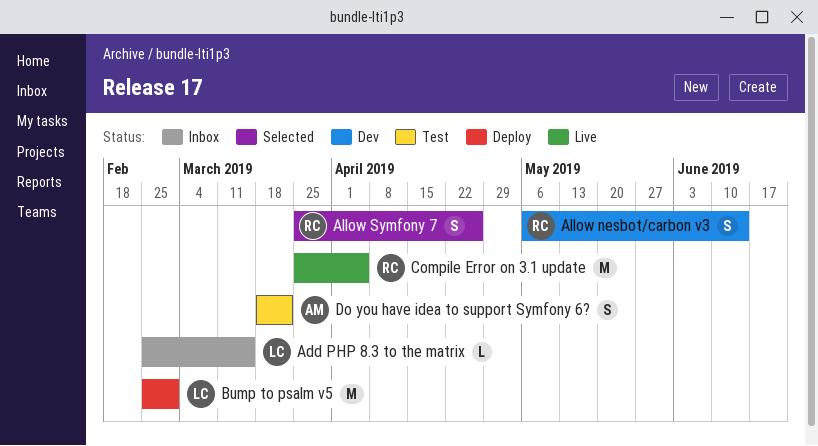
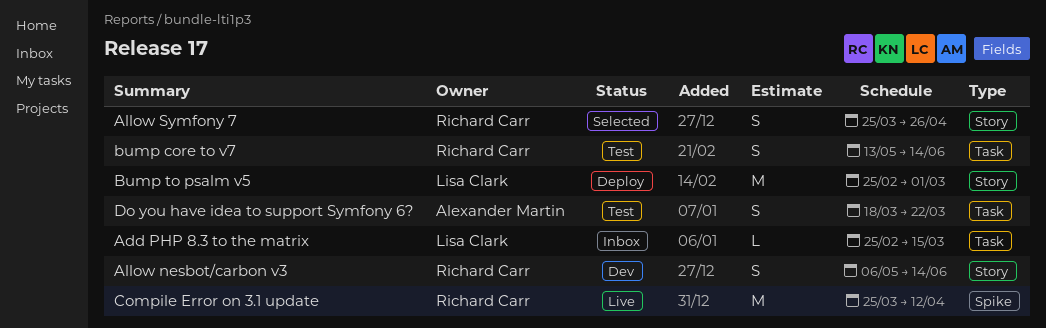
bump core to v7: none -> present
Compile Error on 3.1 update, due: Apr 5 -> Apr 12

